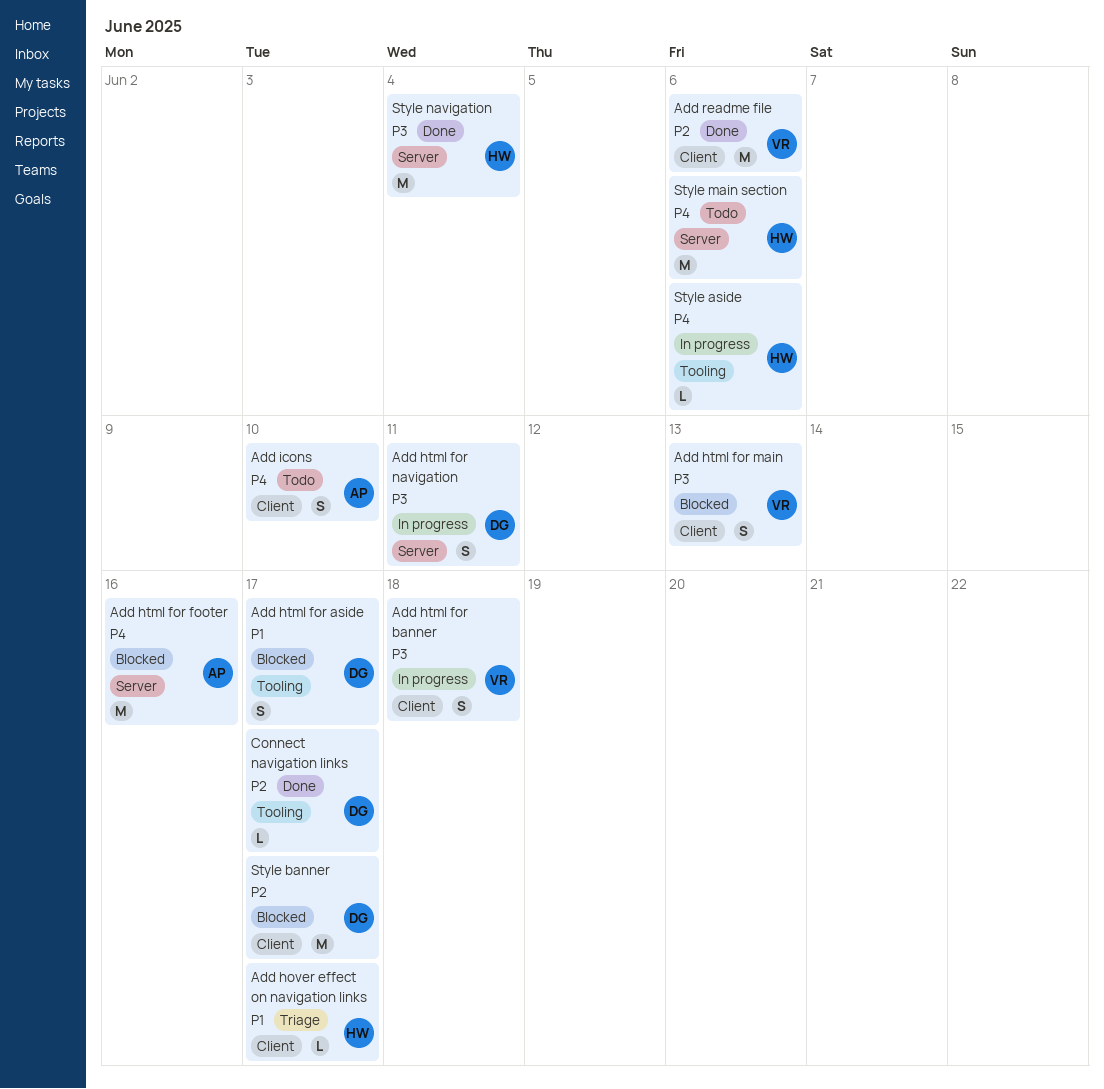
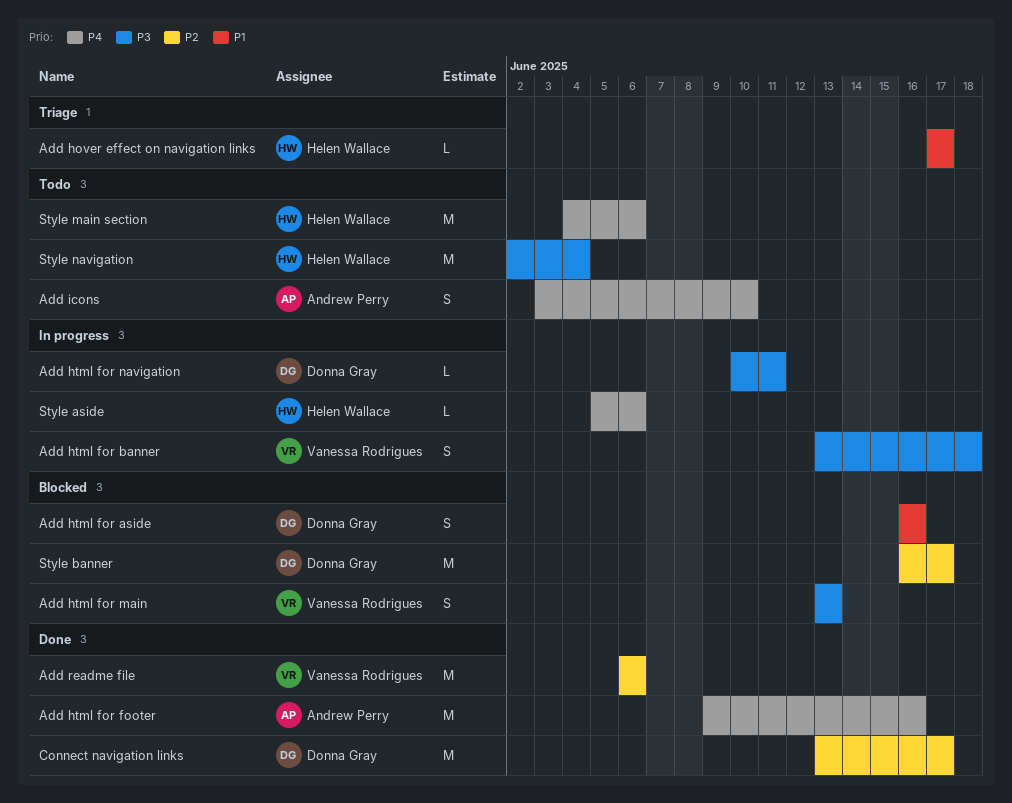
Add html for aside, due: Jun 17 -> Jun 16
Add html for footer, status: Blocked -> Done
Add html for navigation, estimate: S -> L
Connect navigation links, estimate: L -> M
Style navigation, status: Done -> Todo

